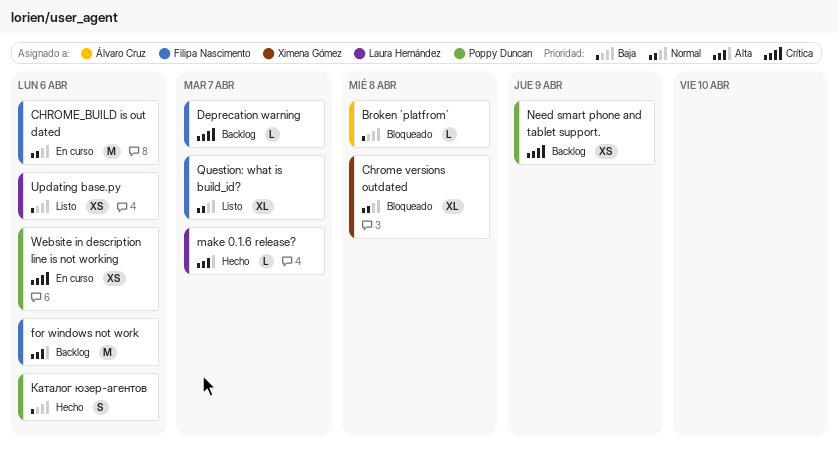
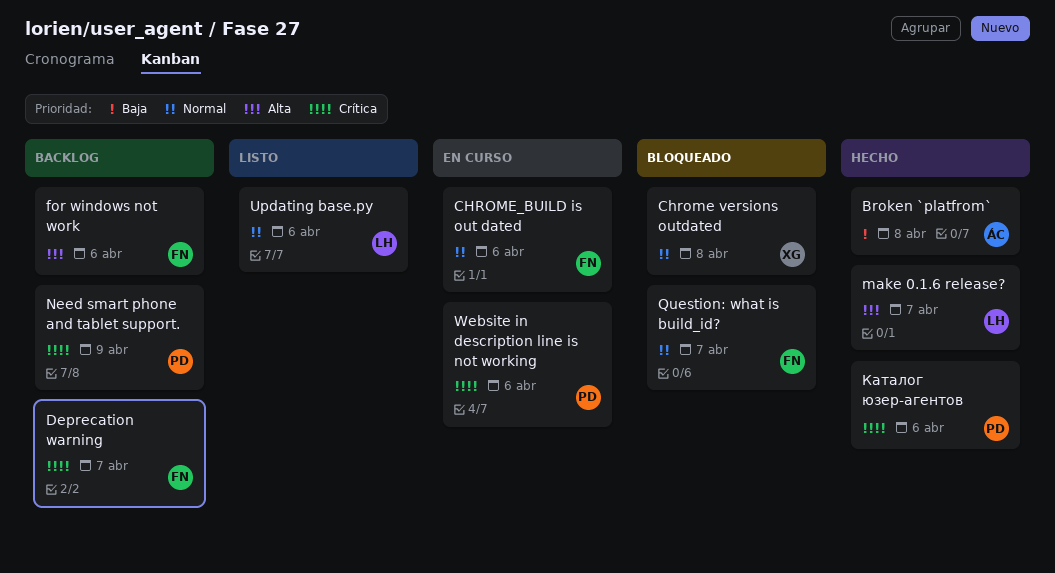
Broken `platfrom`, status: Bloqueado -> Hecho
Question: what is build_id?, status: Listo -> Bloqueado
Updating base.py, priority: Baja -> Normal
Каталог юзер-агентов, priority: Baja -> Crítica

